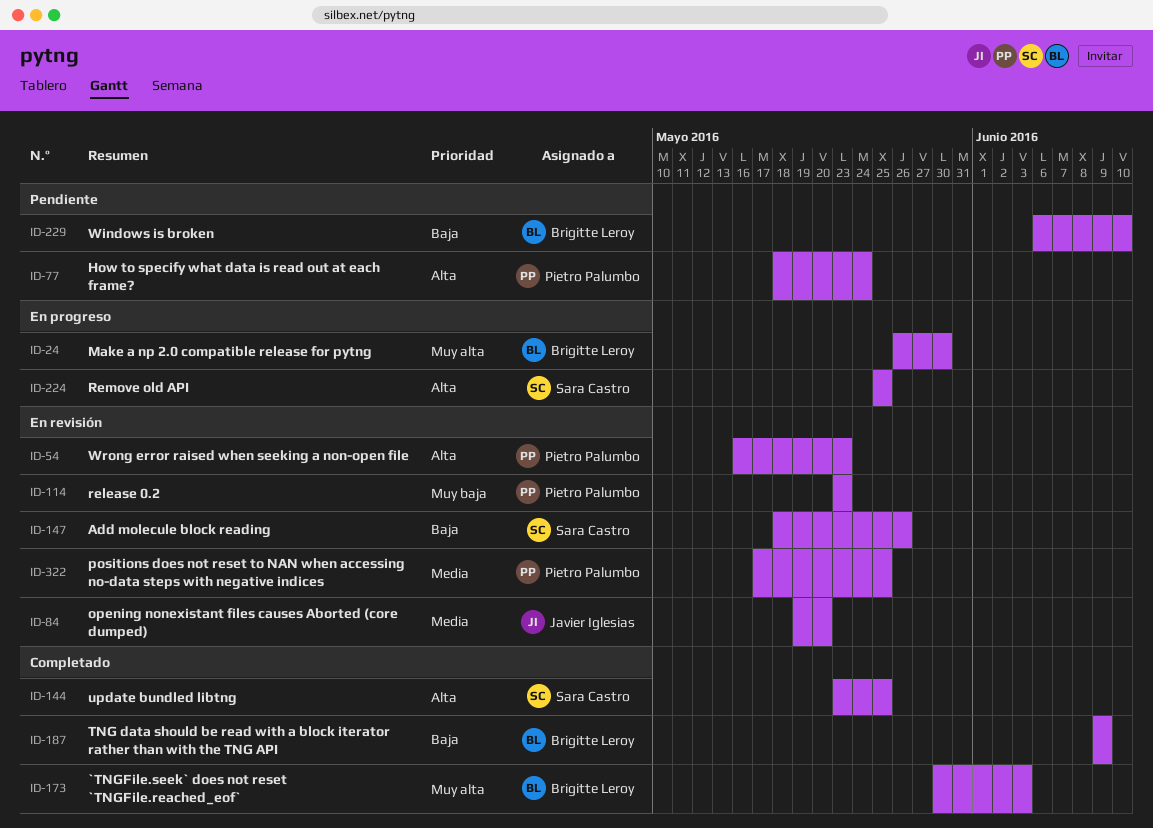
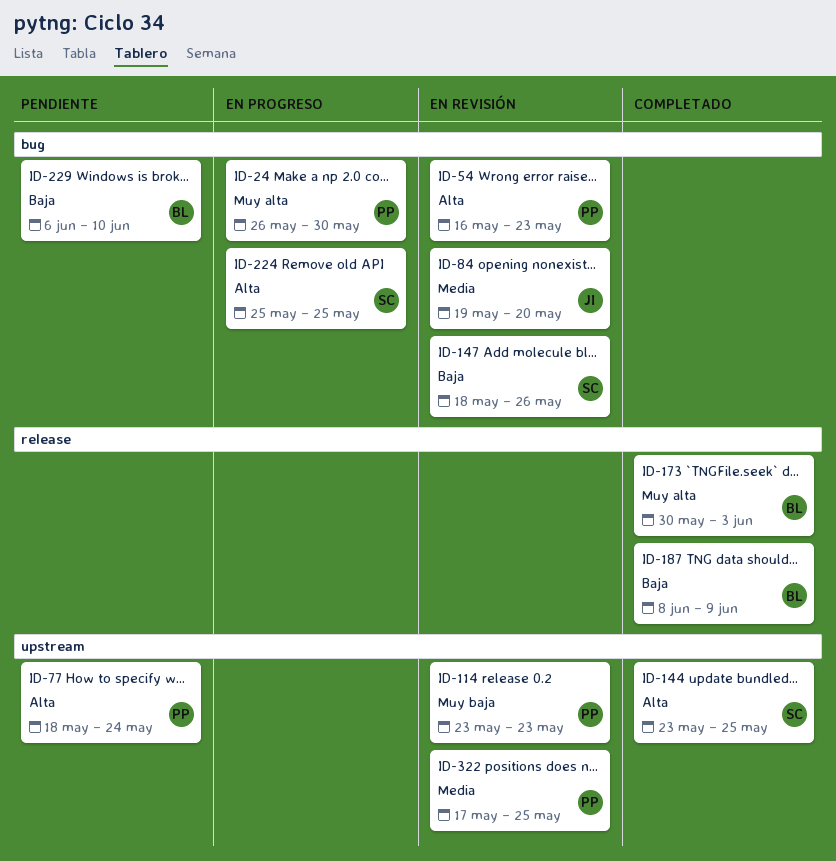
ID-24, owner: Brigitte Leroy -> Pietro Palumbo
ID-187, start: Jun 9 -> Jun 8

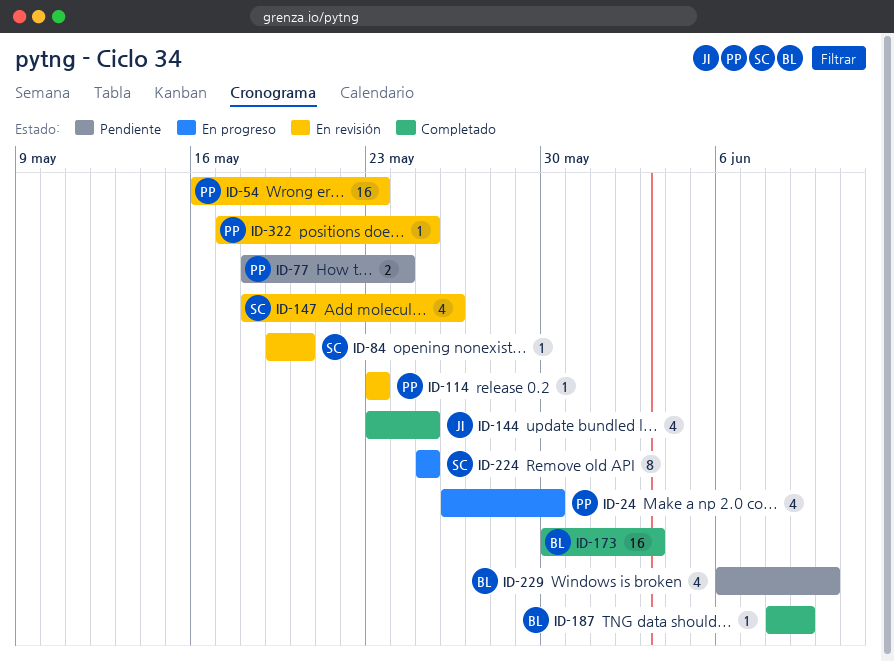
ID-84, owner: JI -> SC
ID-144, owner: SC -> JI

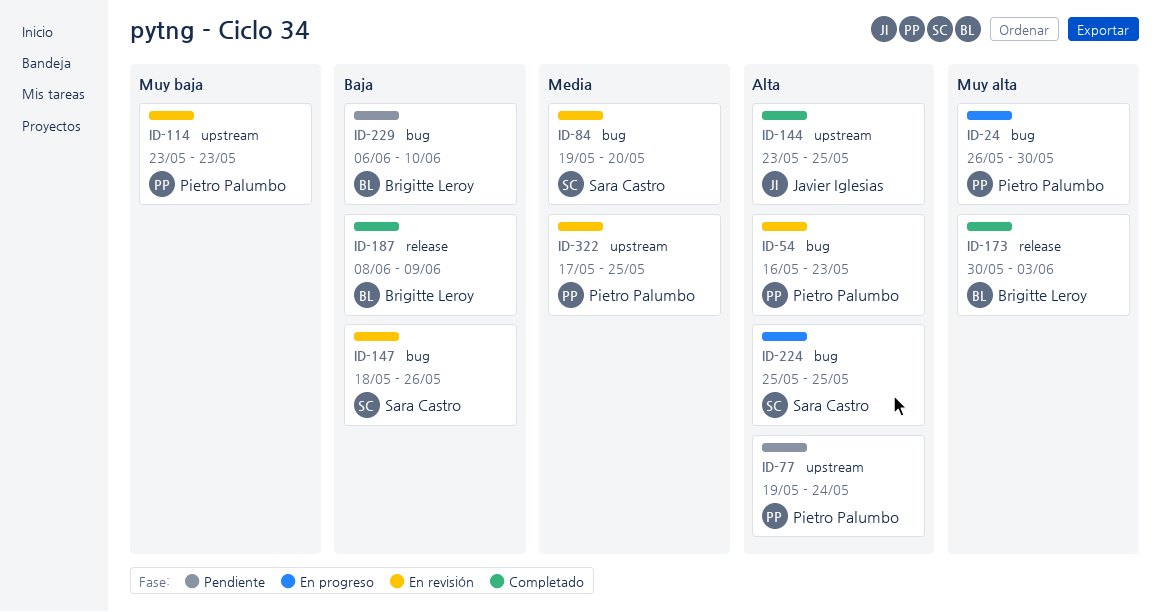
ID-77, start: May 18 -> May 19

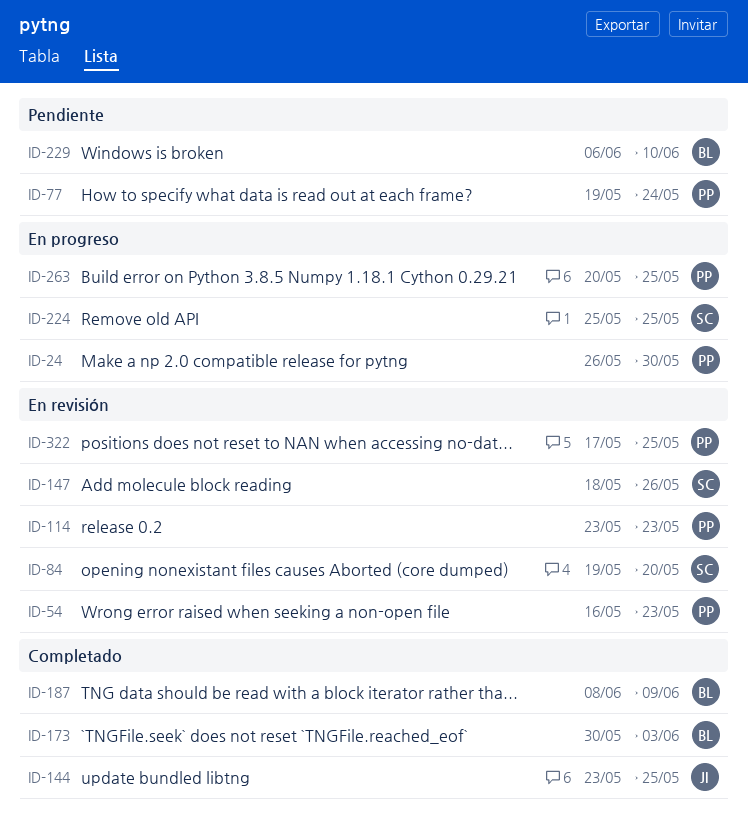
ID-263: none -> present

